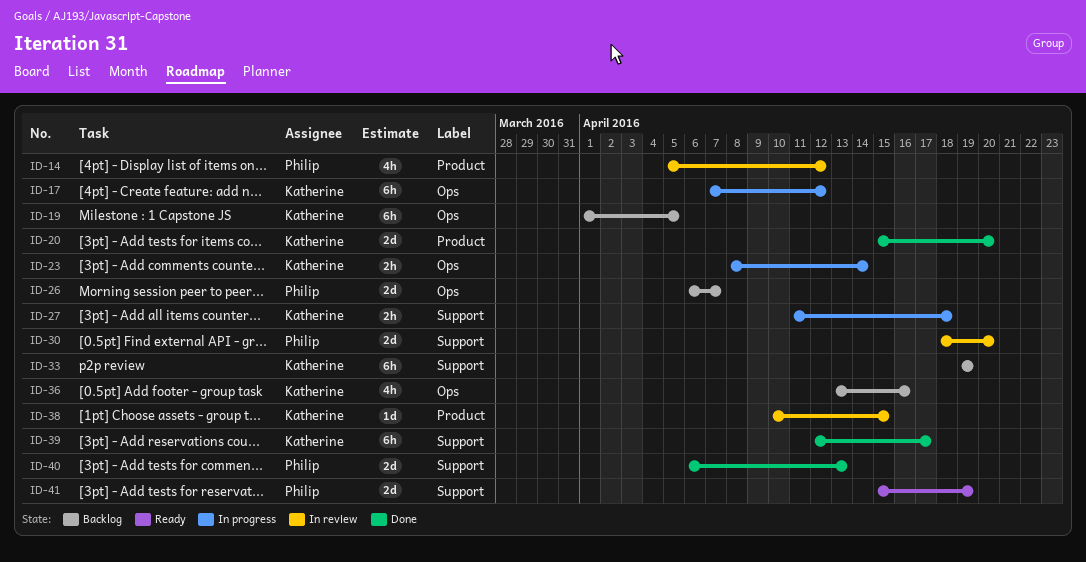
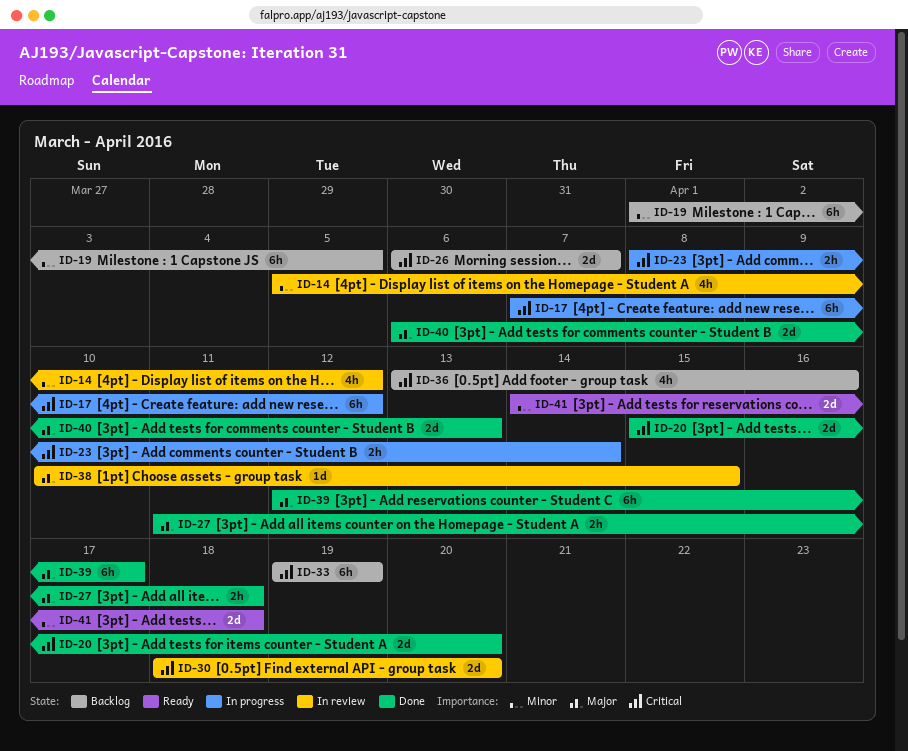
ID-27, status: In progress -> Done
ID-41, start: Apr 15 -> Apr 14
ID-41, due: Apr 19 -> Apr 18

